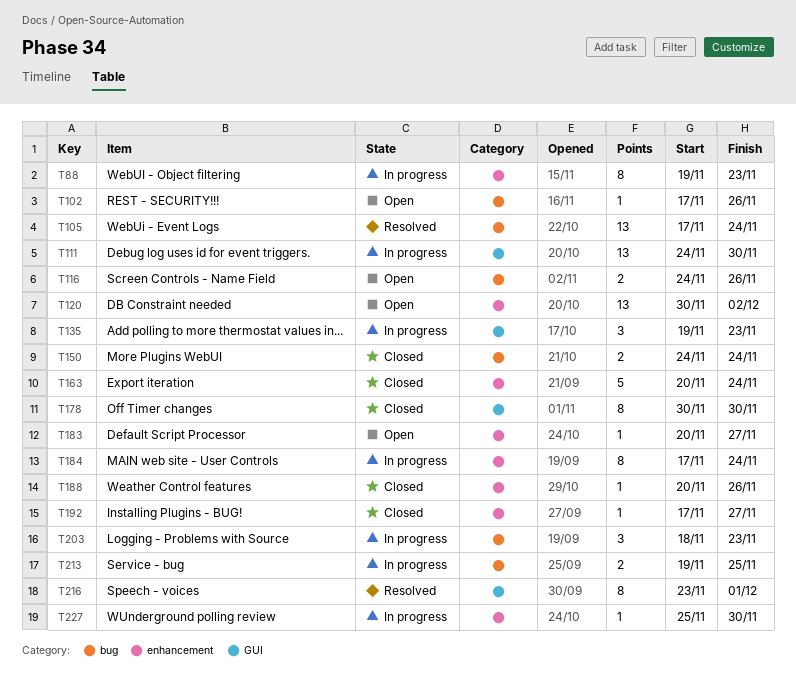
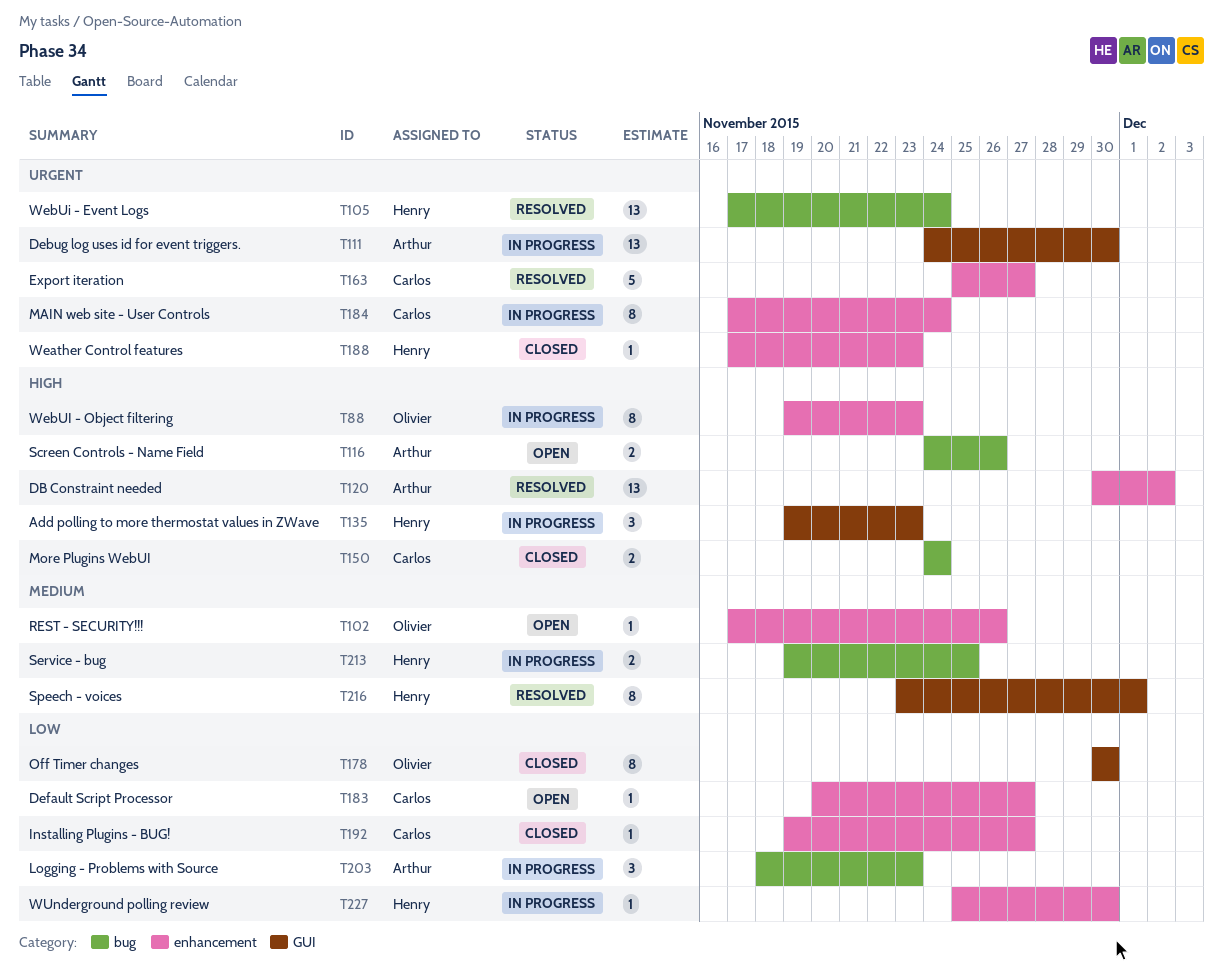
T102, label: bug -> enhancement
T120, status: Open -> Resolved
T163, status: Closed -> Resolved
T163, start: Nov 20 -> Nov 25
T163, due: Nov 24 -> Nov 27
T188, start: Nov 20 -> Nov 17
T188, due: Nov 26 -> Nov 23
T192, start: Nov 17 -> Nov 19

